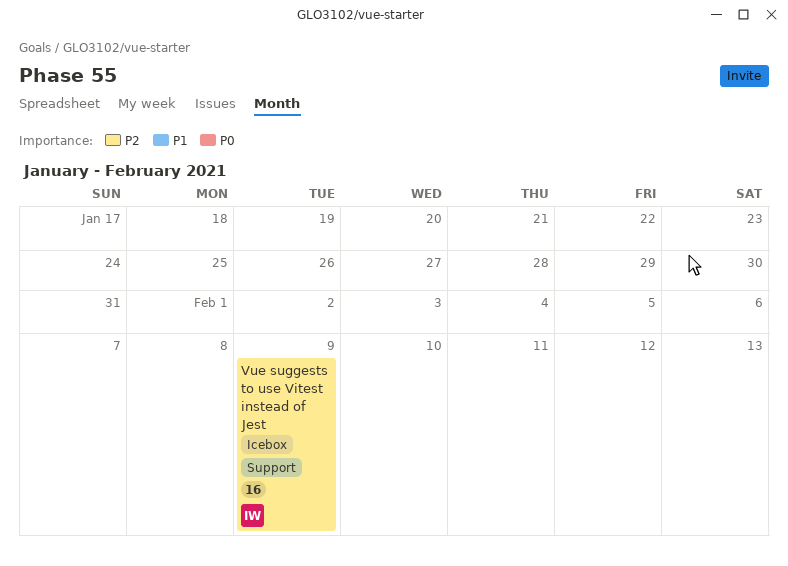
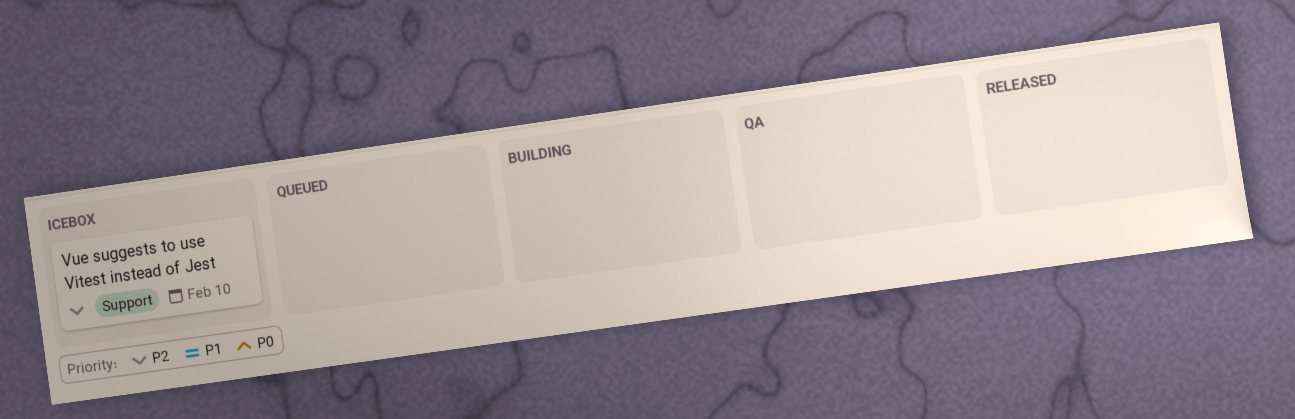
Vue suggests to use Vitest instead of Jest, due: Feb 9 -> Feb 10

